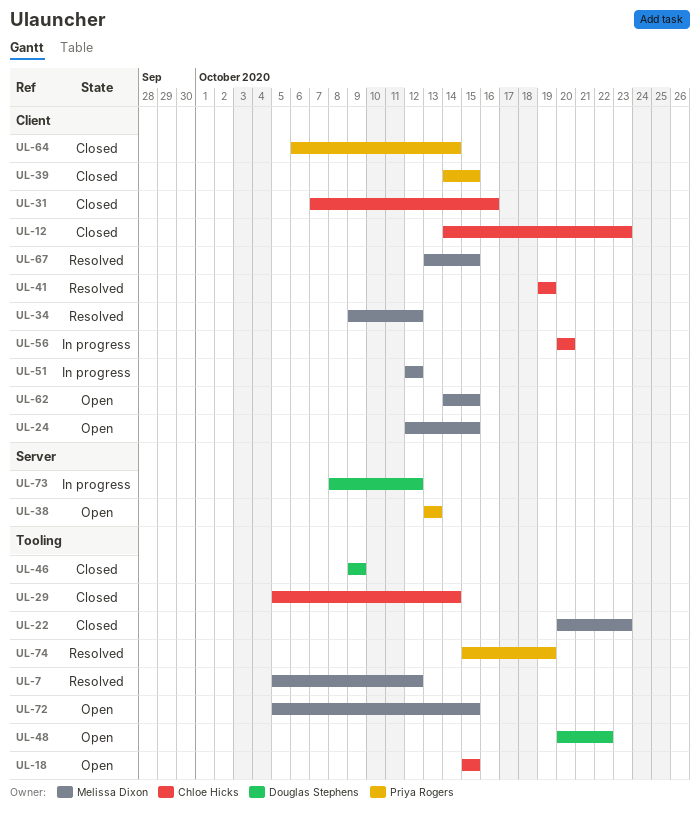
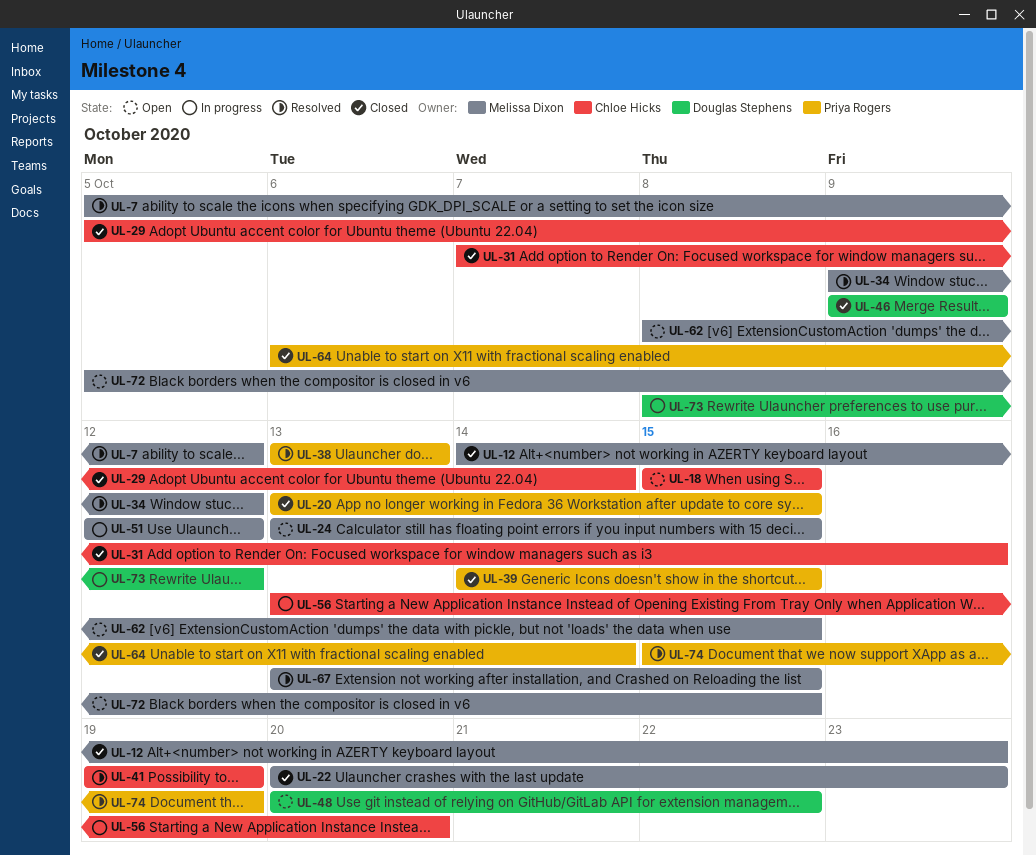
UL-12, owner: Chloe Hicks -> Melissa Dixon
UL-20: none -> present
UL-24, start: Oct 12 -> Oct 13
UL-38, status: Open -> Resolved
UL-56, start: Oct 20 -> Oct 13
UL-62, start: Oct 14 -> Oct 8

